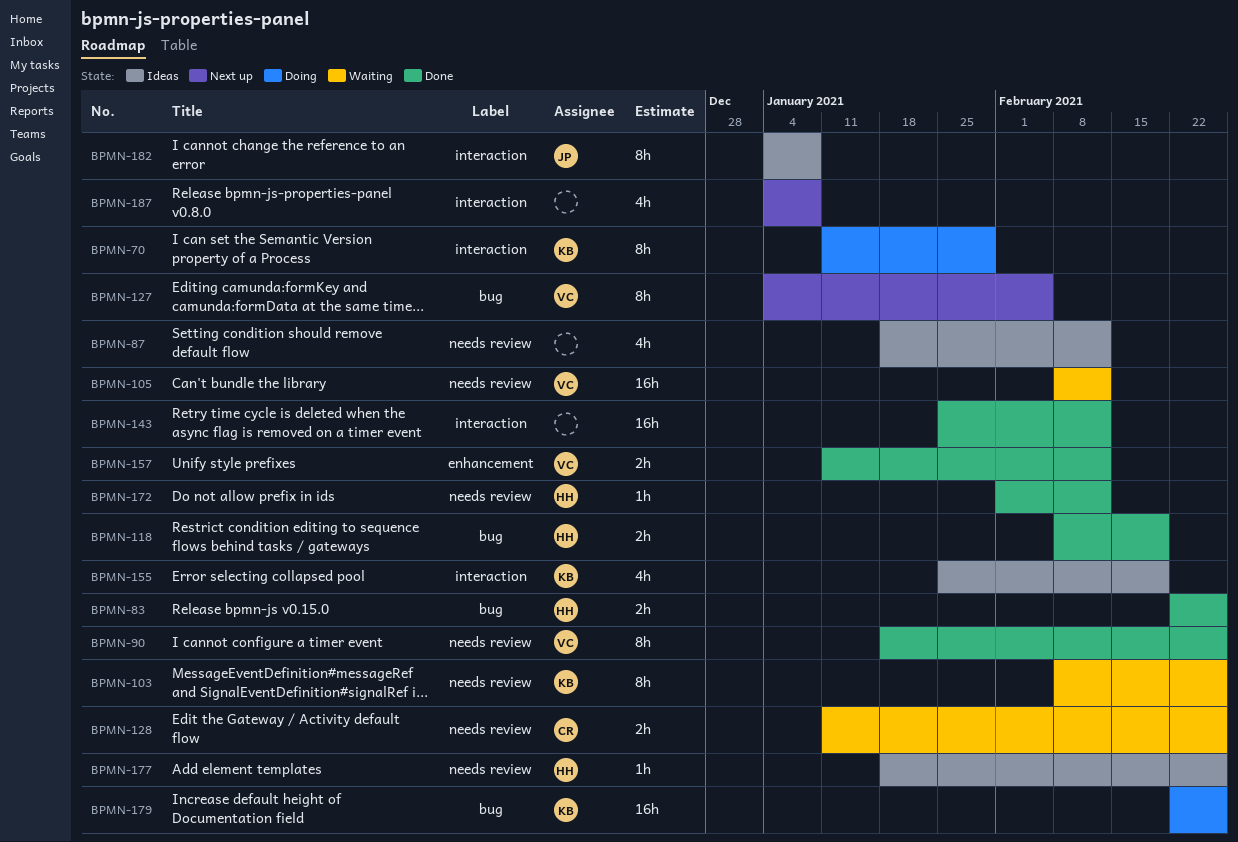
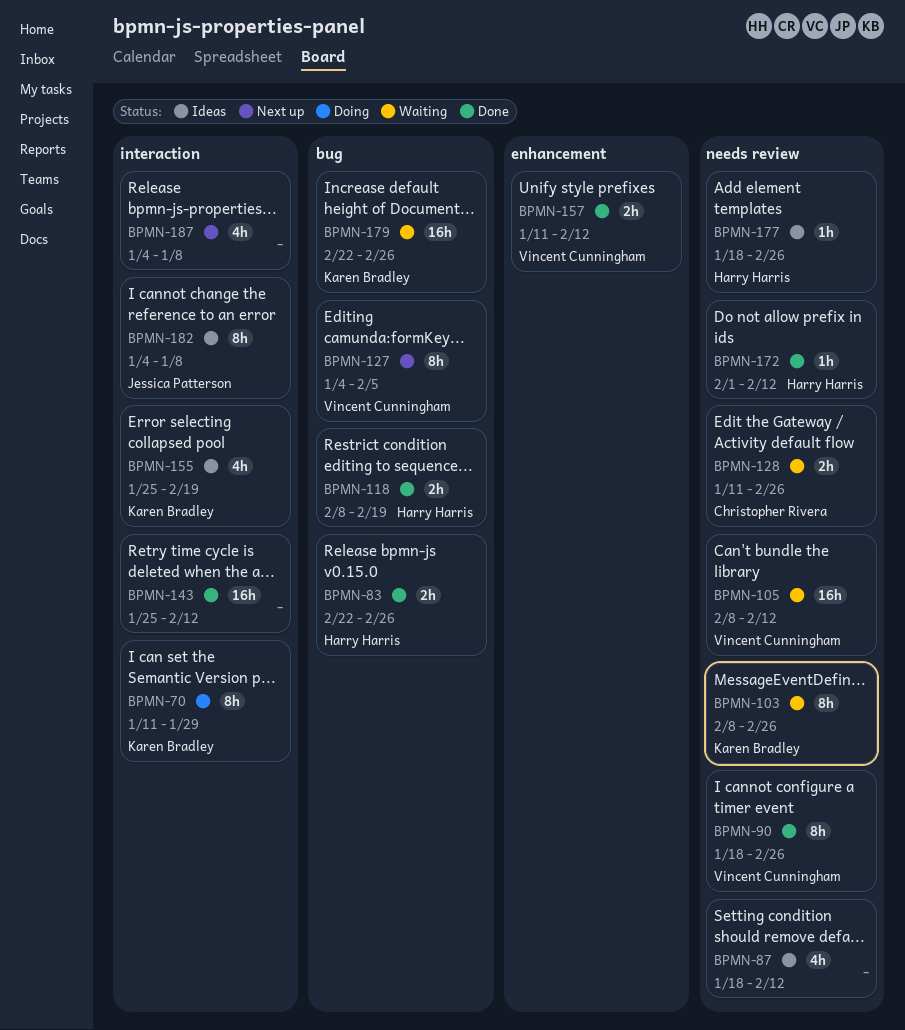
BPMN-179, status: Doing -> Waiting

